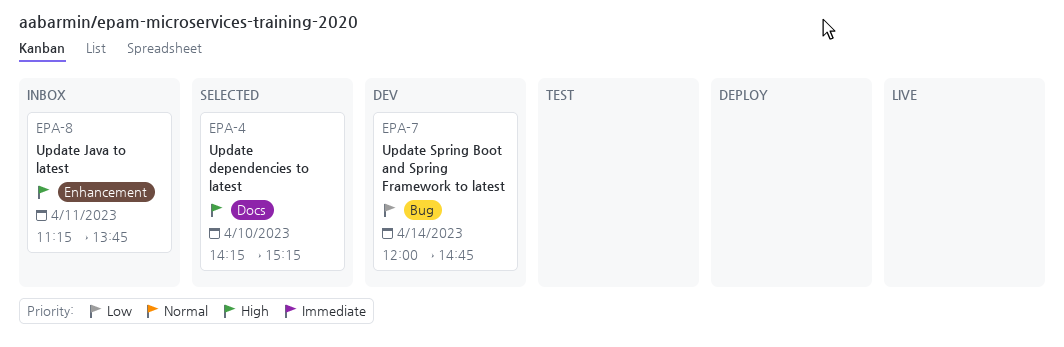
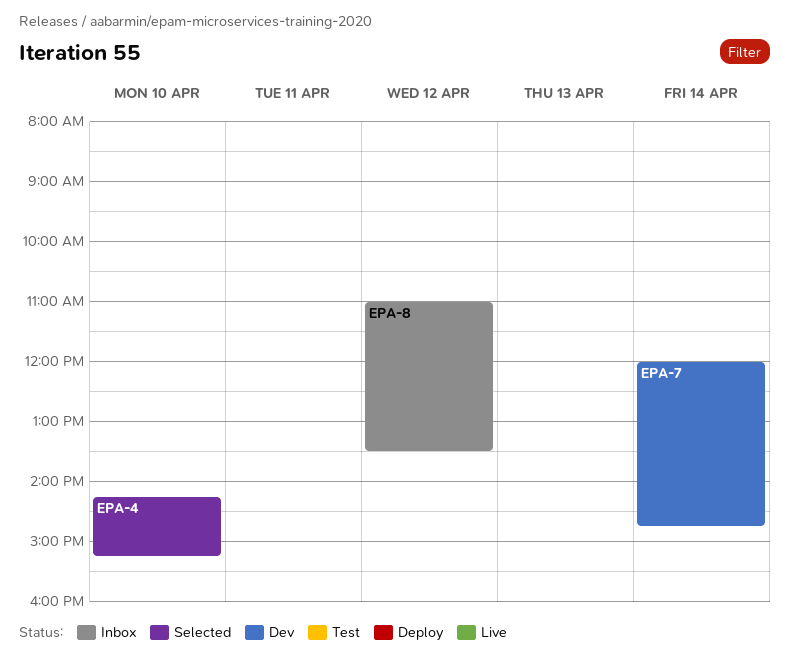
EPA-8, day: Apr 11 -> Apr 12
EPA-8, begins: 11:15 -> 11:00
EPA-8, ends: 13:45 -> 13:30

